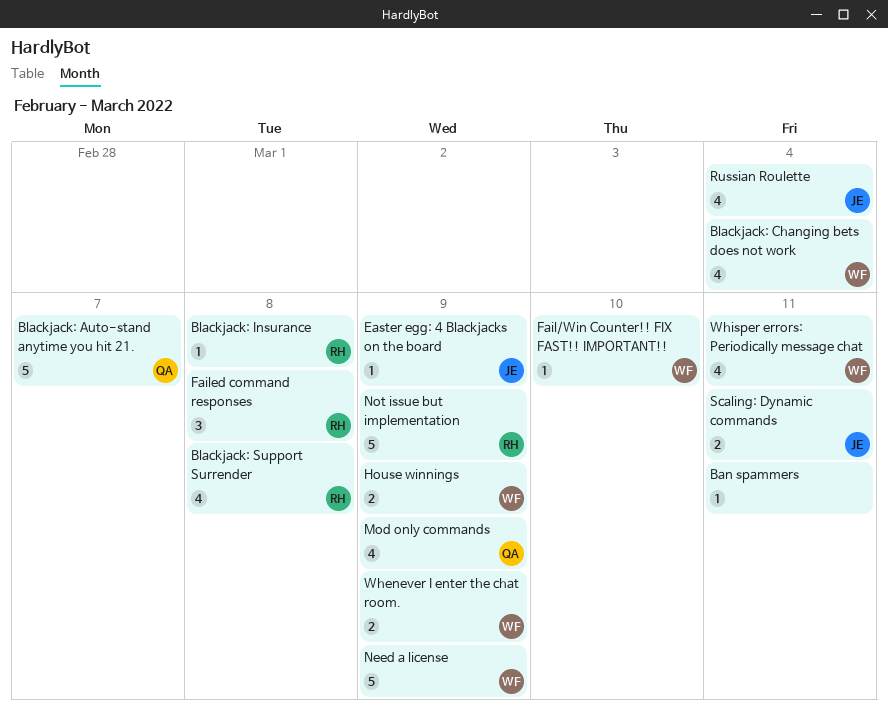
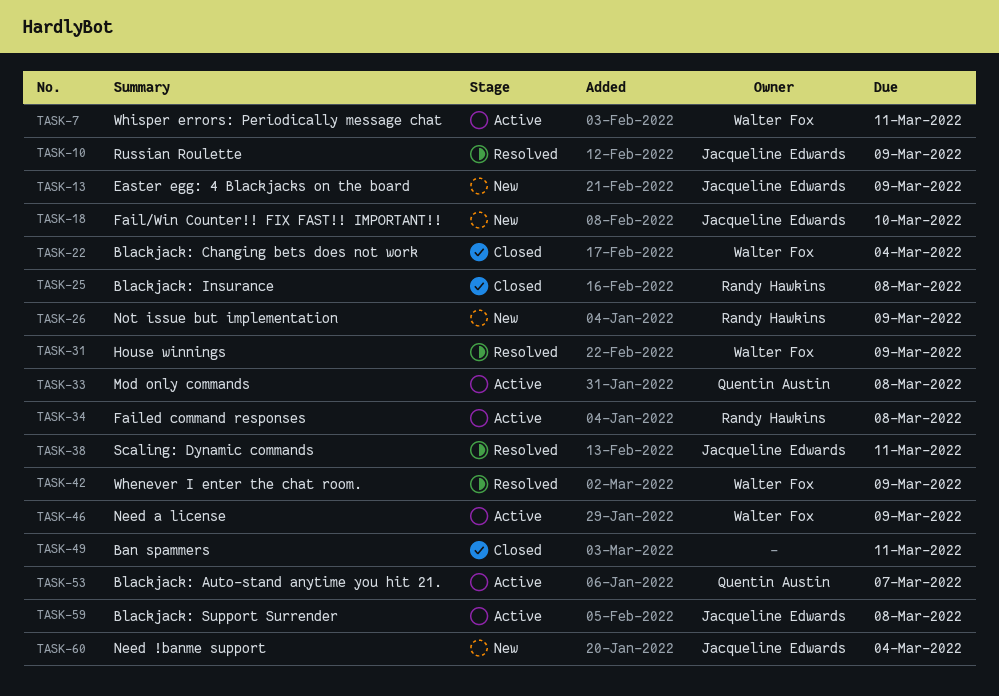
Blackjack: Support Surrender, owner: Randy Hawkins -> Jacqueline Edwards
Fail/Win Counter!! FIX FAST!! IMPORTANT!!, owner: Walter Fox -> Jacqueline Edwards
Mod only commands, due: Mar 9 -> Mar 8
Need !banme support: none -> present
Russian Roulette, due: Mar 4 -> Mar 9

